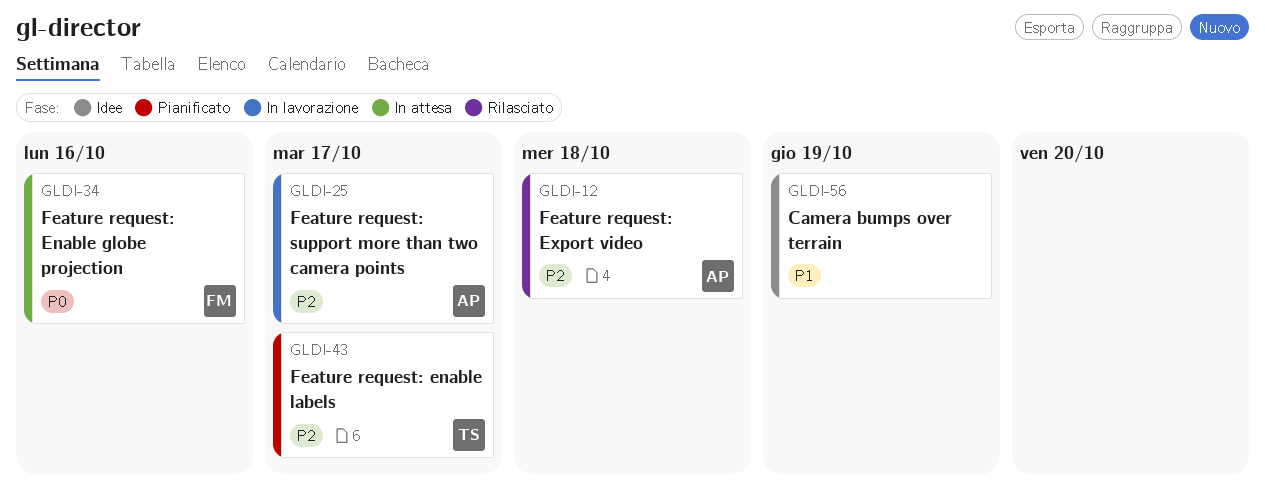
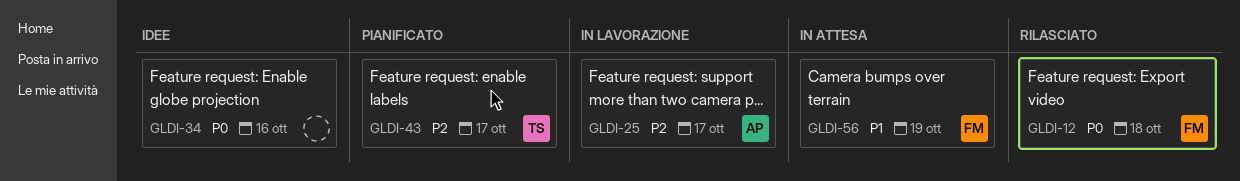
GLDI-12, owner: AP -> FM
GLDI-12, priority: P2 -> P0
GLDI-34, status: In attesa -> Idee
GLDI-34, owner: FM -> none
GLDI-56, status: Idee -> In attesa
GLDI-56, owner: none -> FM

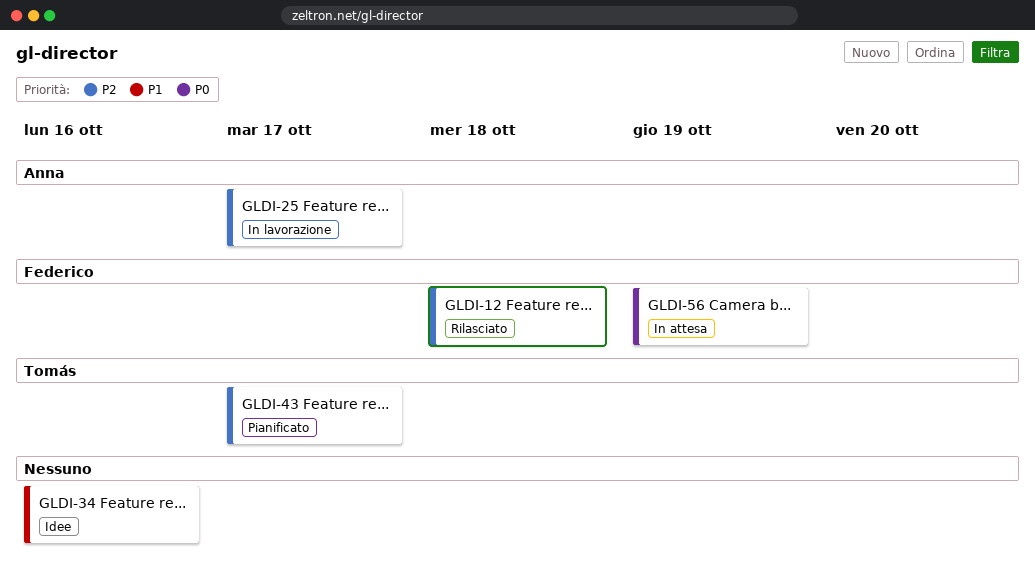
GLDI-12, priority: P0 -> P2
GLDI-34, priority: P0 -> P1
GLDI-56, priority: P1 -> P0

